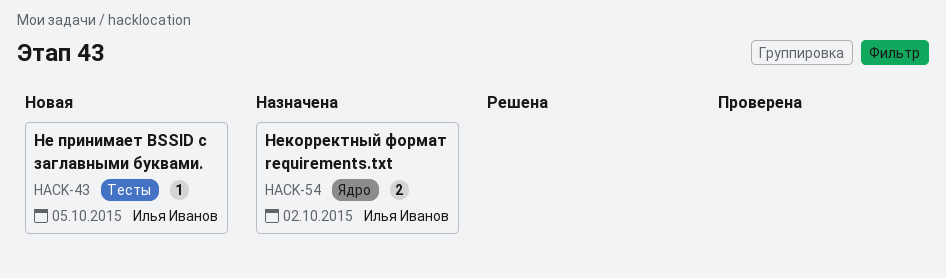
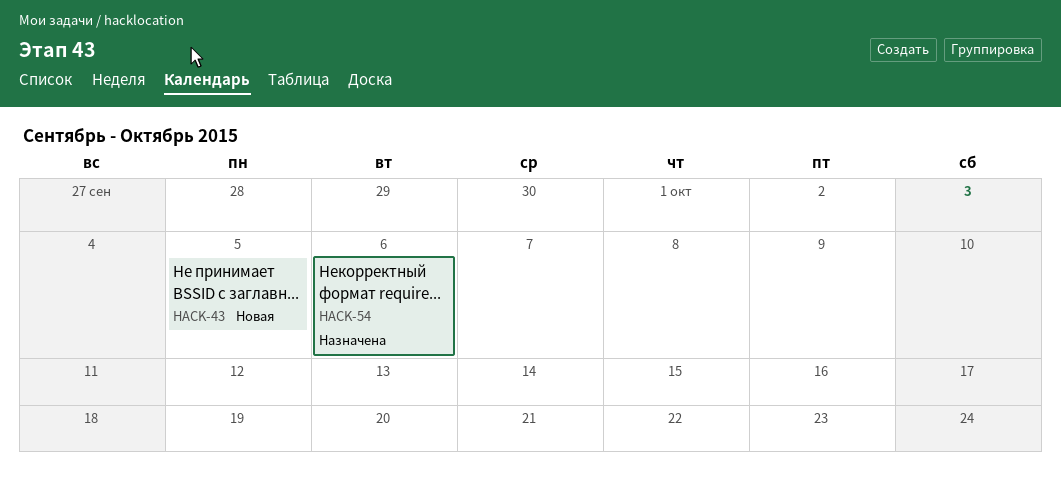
HACK-54, due: Oct 2 -> Oct 6

